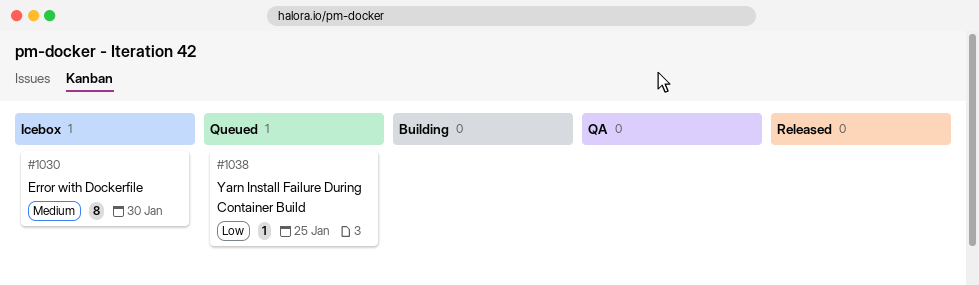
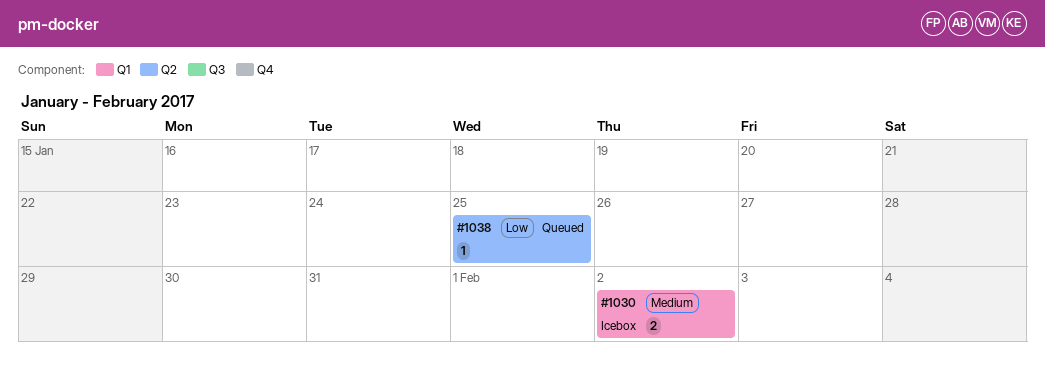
#1030, estimate: 8 -> 2
#1030, due: Jan 30 -> Feb 2

